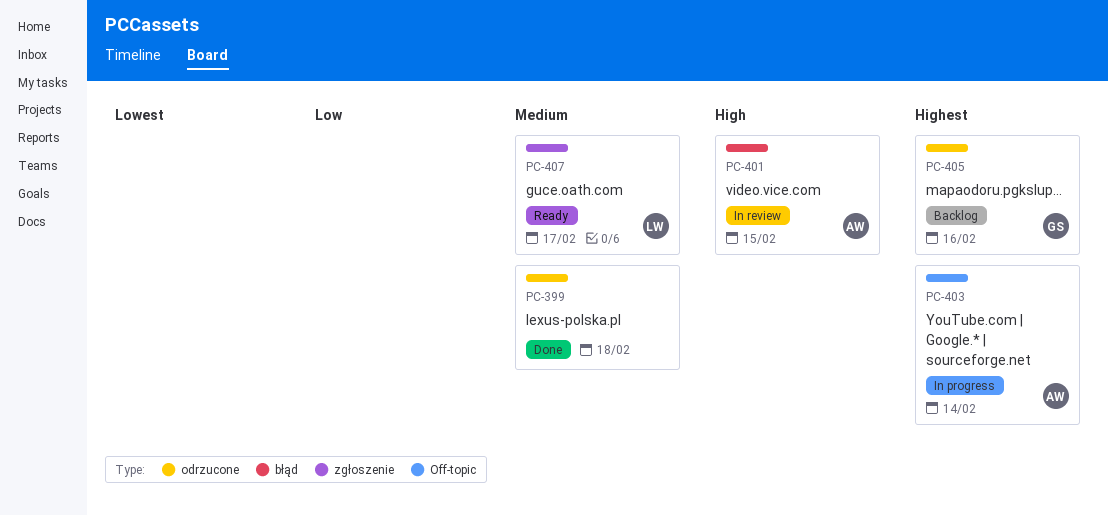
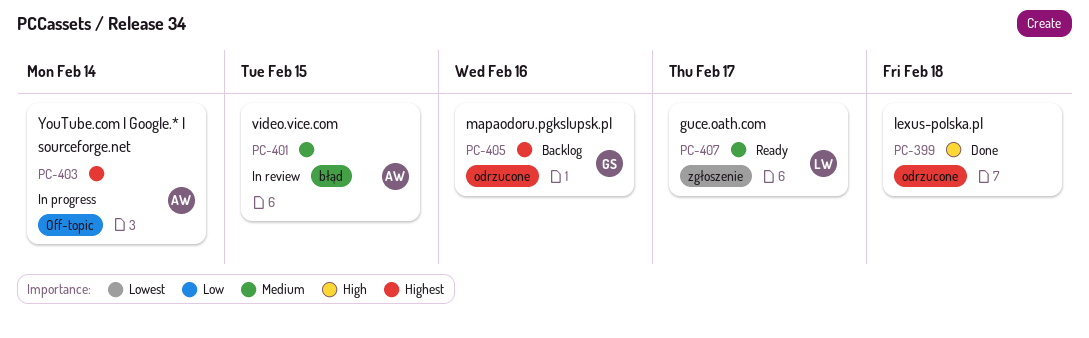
PC-399, priority: Medium -> High
PC-401, priority: High -> Medium

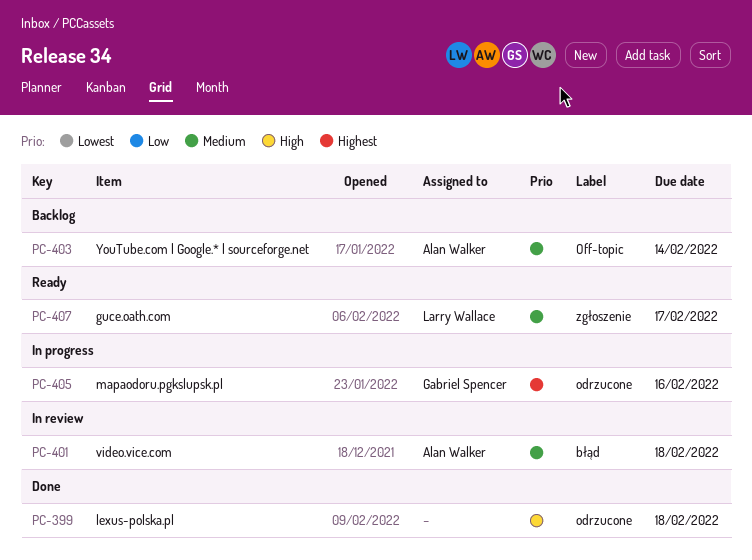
PC-401, due: Feb 15 -> Feb 18
PC-403, status: In progress -> Backlog
PC-403, priority: Highest -> Medium
PC-405, status: Backlog -> In progress

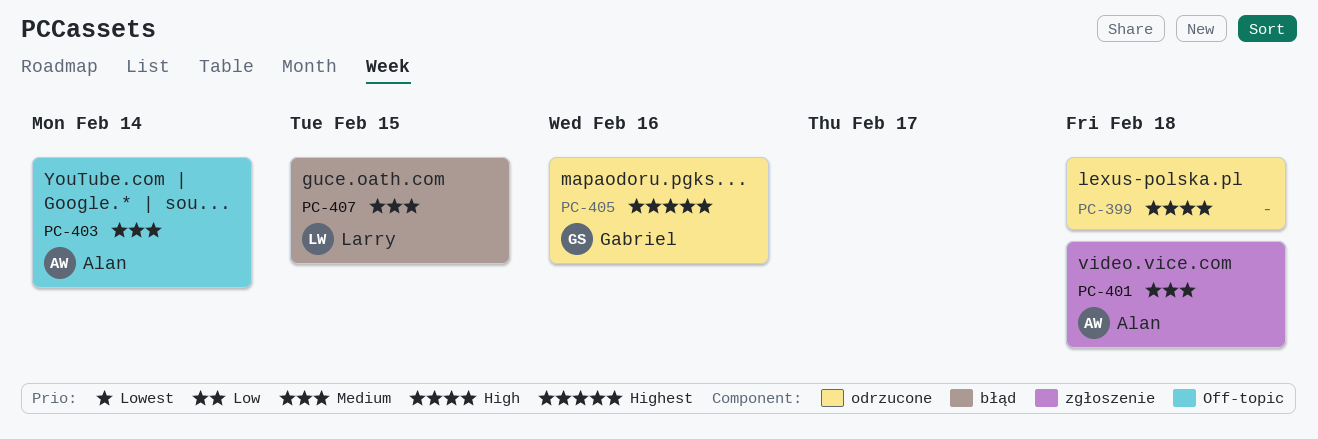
PC-401, label: błąd -> zgłoszenie
PC-407, label: zgłoszenie -> błąd
PC-407, due: Feb 17 -> Feb 15

